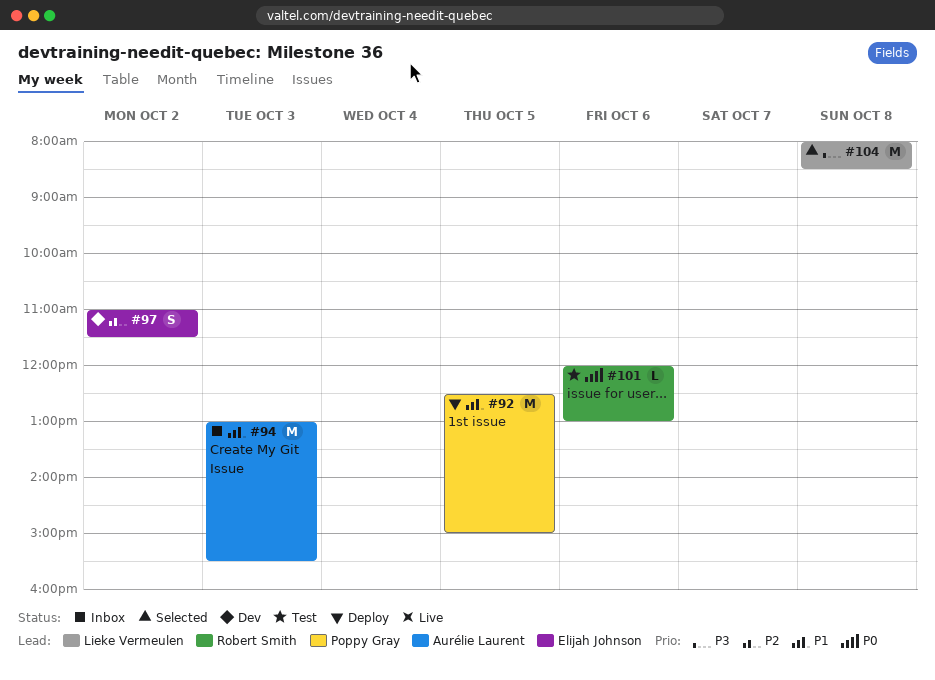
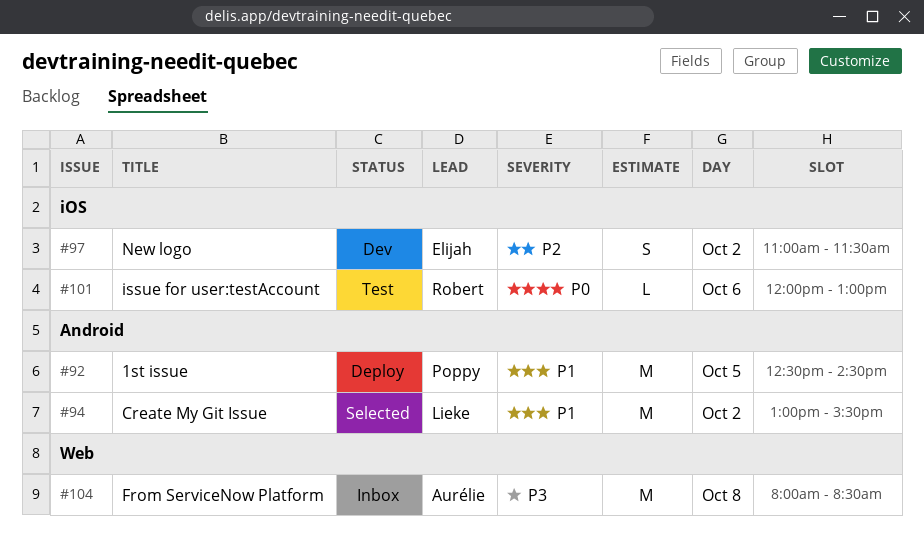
#92, ends: 15:00 -> 14:30
#94, status: Inbox -> Selected
#94, owner: Aurélie Laurent -> Lieke Vermeulen
#94, day: Oct 3 -> Oct 2
#104, status: Selected -> Inbox
#104, owner: Lieke Vermeulen -> Aurélie Laurent

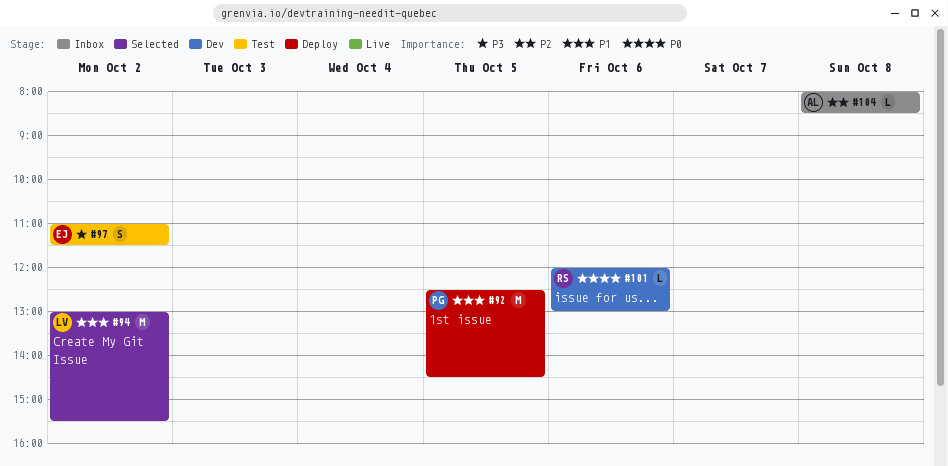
#97, status: Dev -> Test
#97, priority: P2 -> P3
#101, status: Test -> Dev
#104, priority: P3 -> P2
#104, estimate: M -> L

